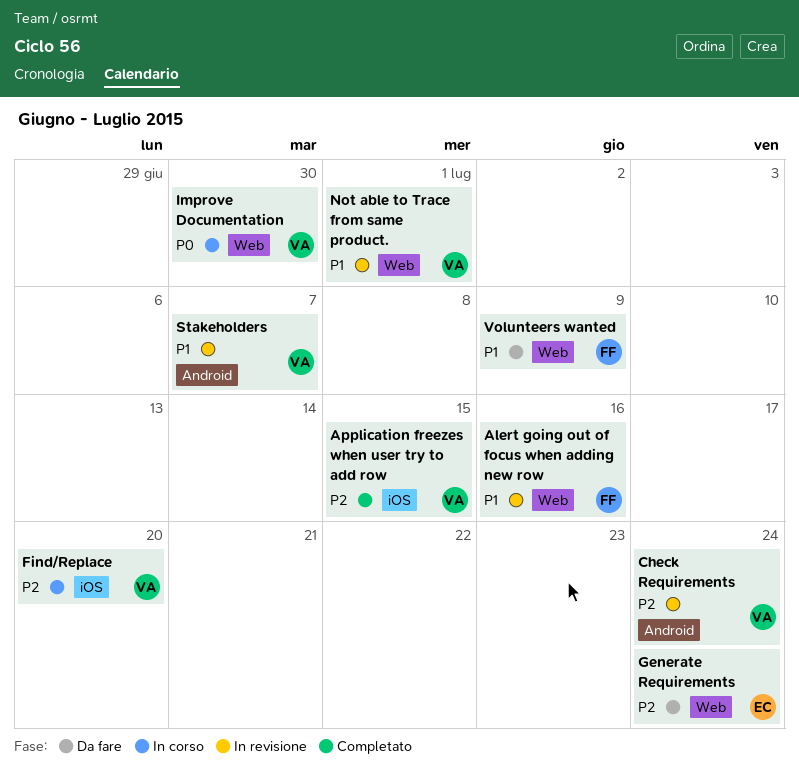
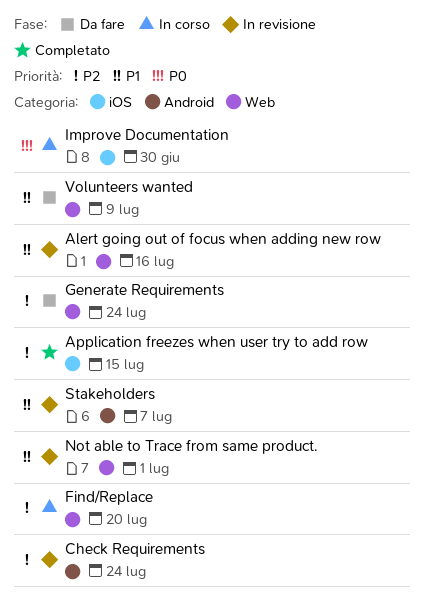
Find/Replace, label: iOS -> Web
Improve Documentation, label: Web -> iOS

